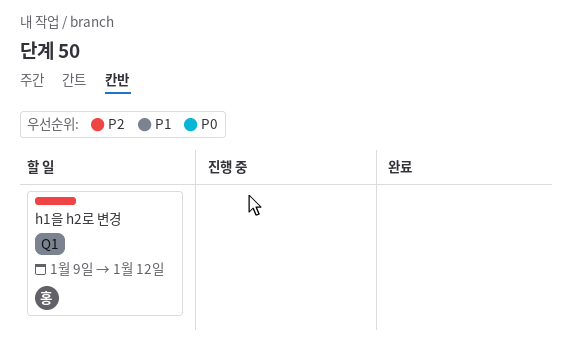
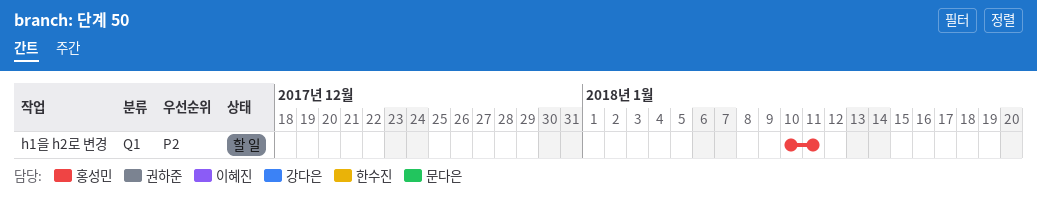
h1을 h2로 변경, start: Jan 9 -> Jan 10
h1을 h2로 변경, due: Jan 12 -> Jan 11

